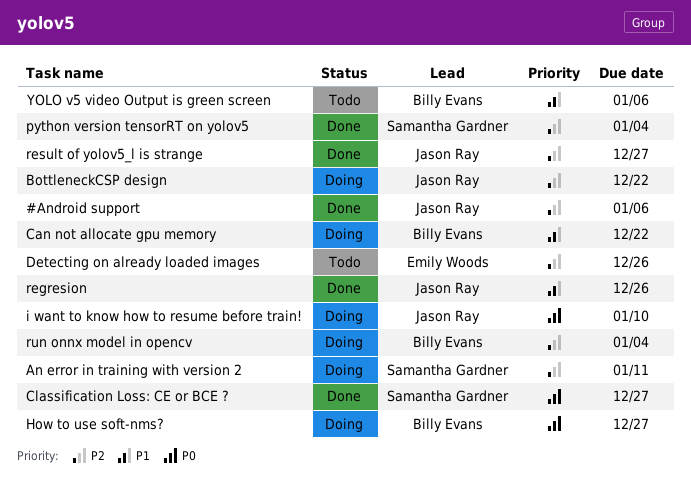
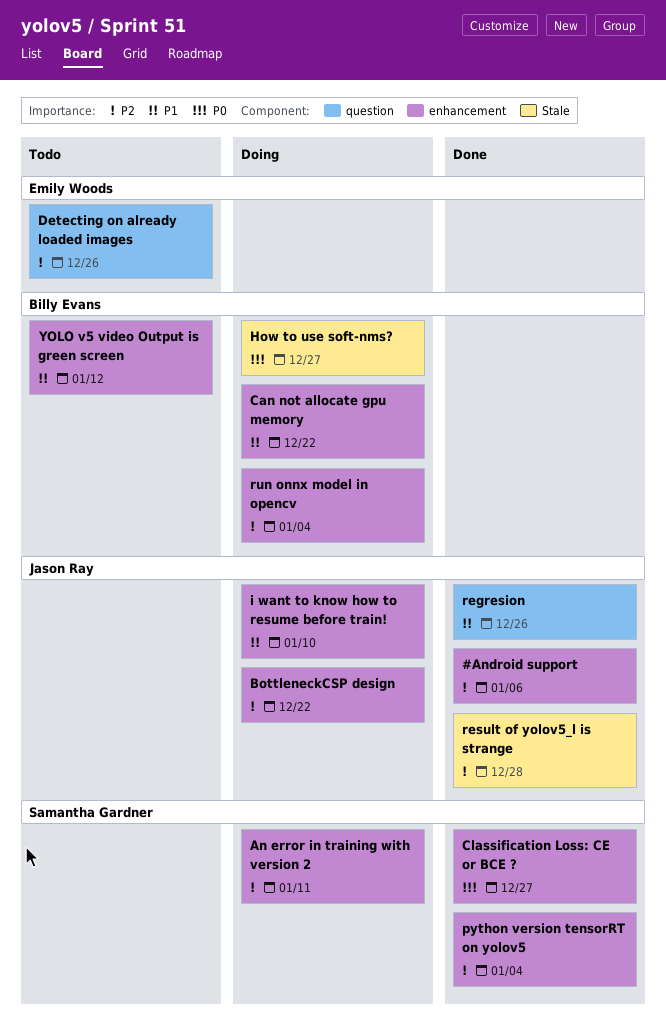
i want to know how to resume before train!, priority: P0 -> P1
result of yolov5_l is strange, due: Dec 27 -> Dec 28
YOLO v5 video Output is green screen, due: Jan 6 -> Jan 12

